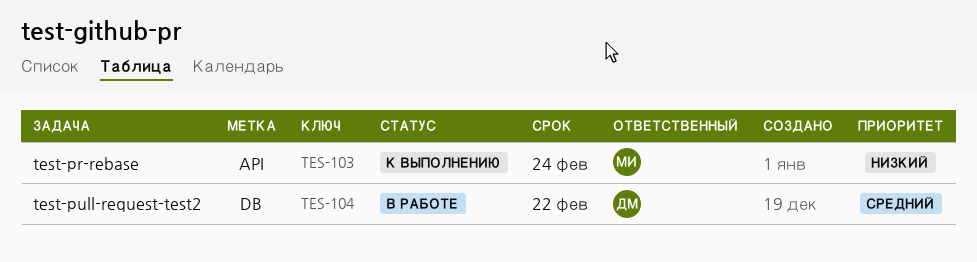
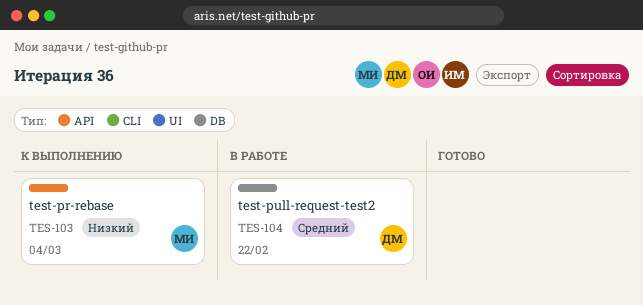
TES-103, due: Feb 24 -> Mar 4

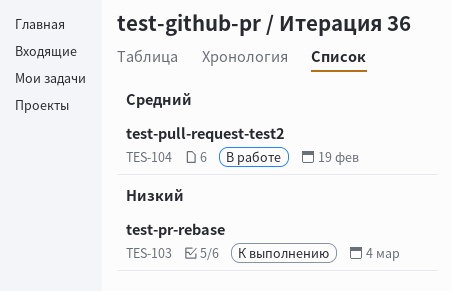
TES-104, due: Feb 22 -> Feb 19

